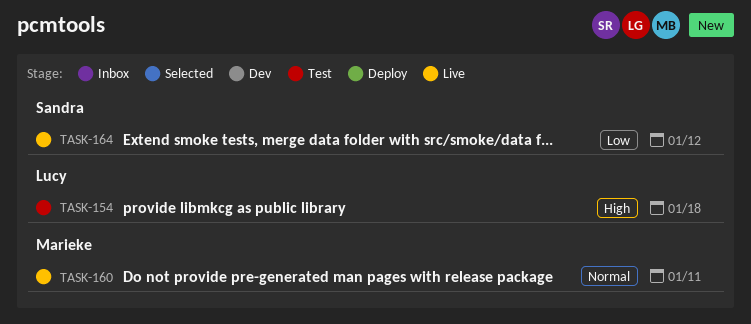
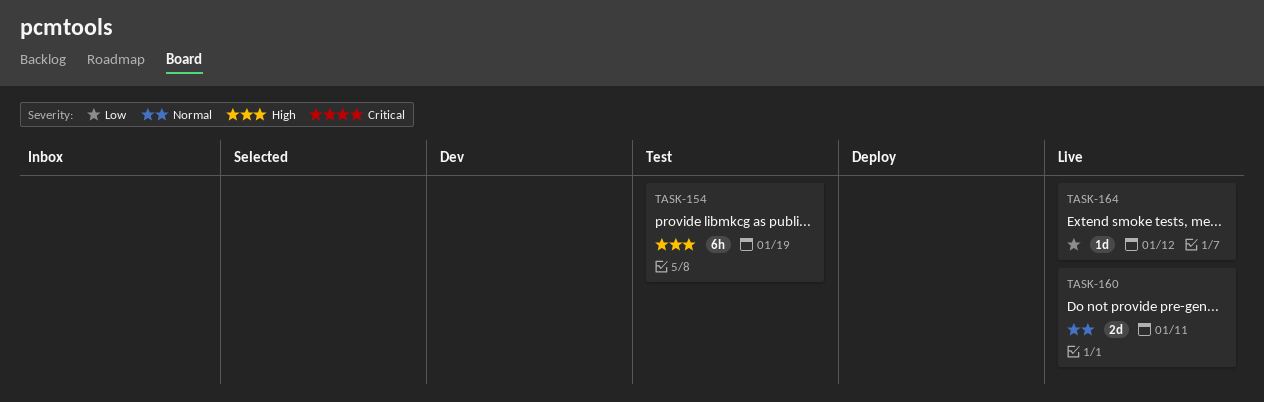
TASK-154, due: Jan 18 -> Jan 19

